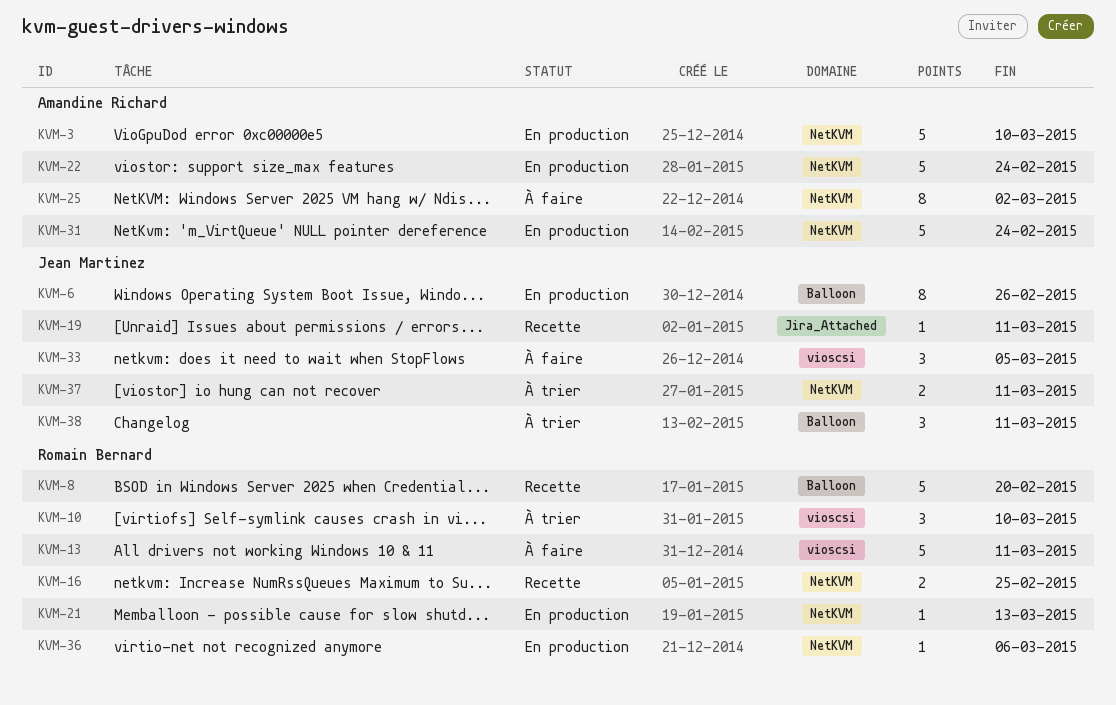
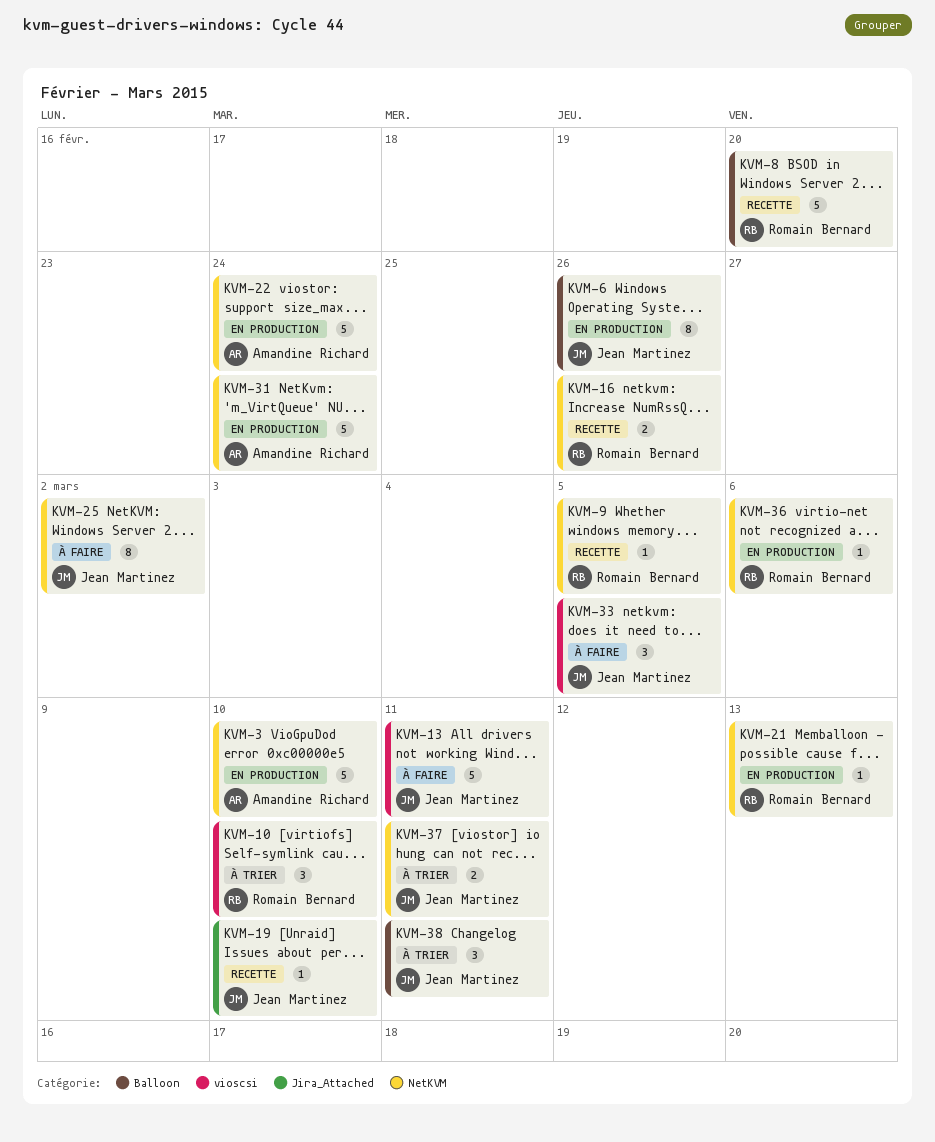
KVM-9: none -> present
KVM-13, owner: Romain Bernard -> Jean Martinez
KVM-16, due: Feb 25 -> Feb 26
KVM-19, due: Mar 11 -> Mar 10
KVM-25, owner: Amandine Richard -> Jean Martinez

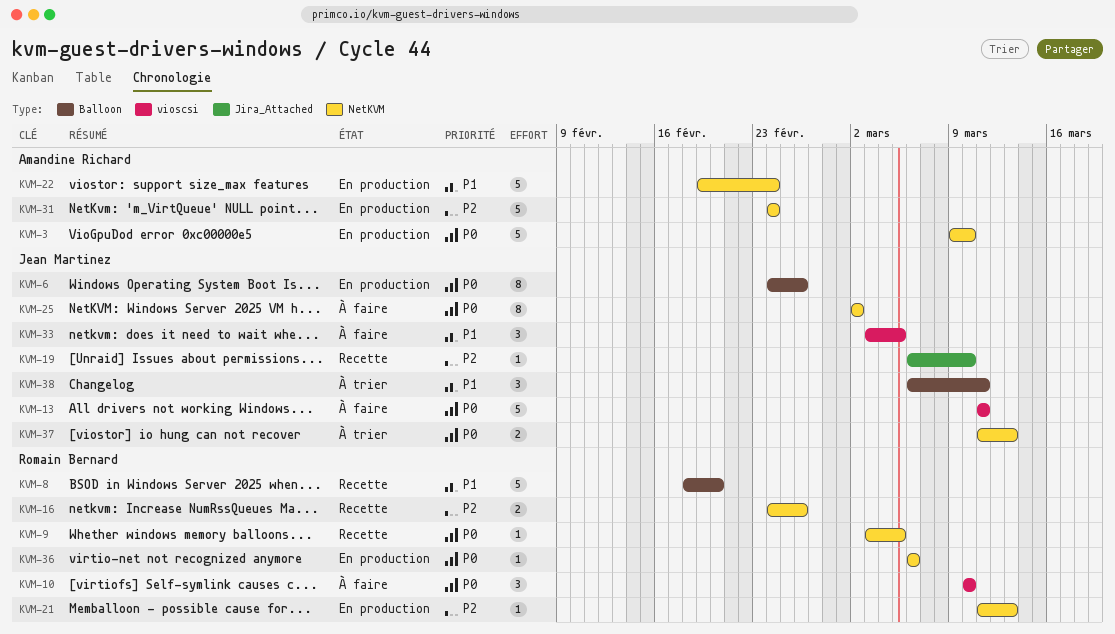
KVM-10, status: À trier -> À faire
KVM-37, due: Mar 11 -> Mar 13

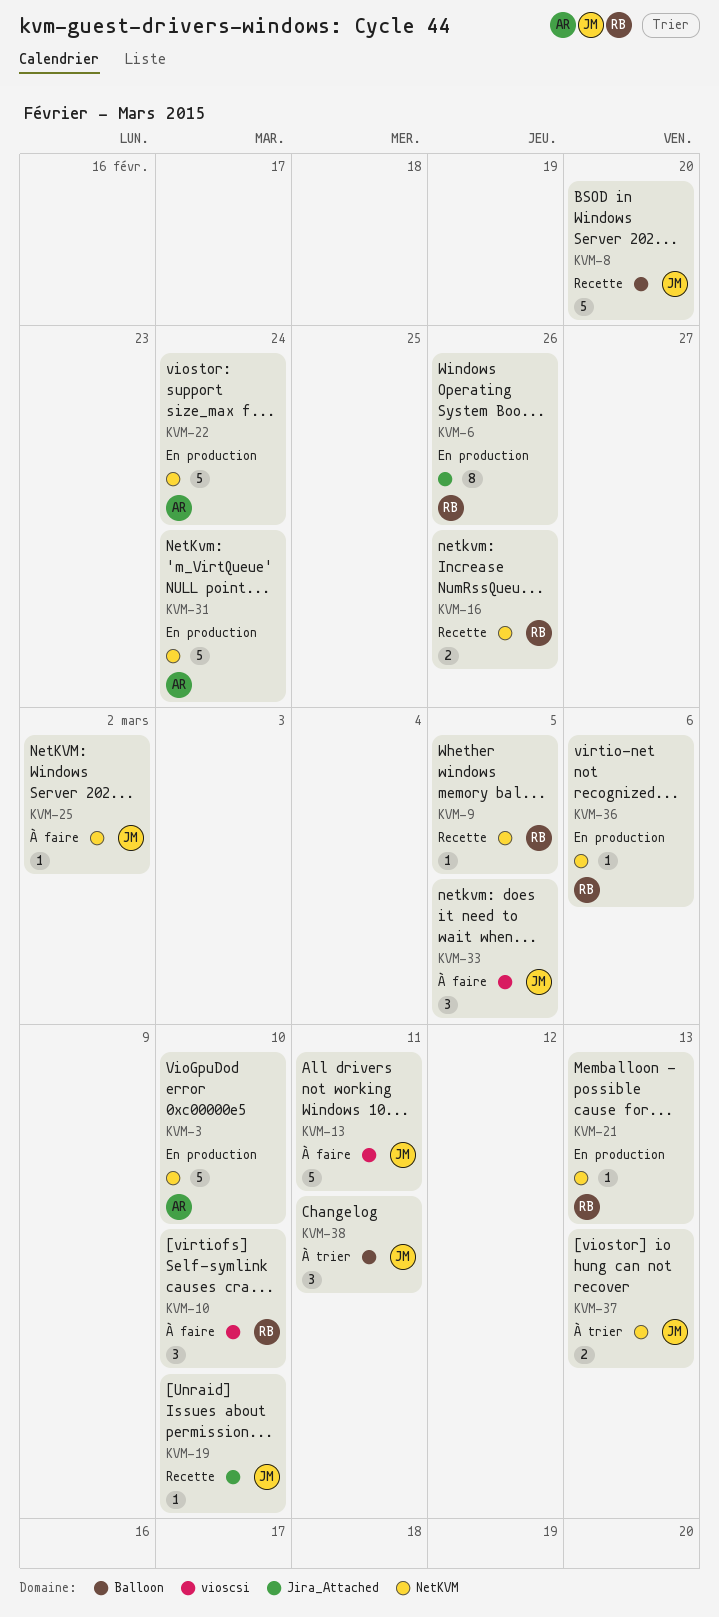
KVM-6, owner: Jean Martinez -> Romain Bernard
KVM-6, label: Balloon -> Jira_Attached
KVM-8, owner: Romain Bernard -> Jean Martinez
KVM-25, estimate: 8 -> 1

